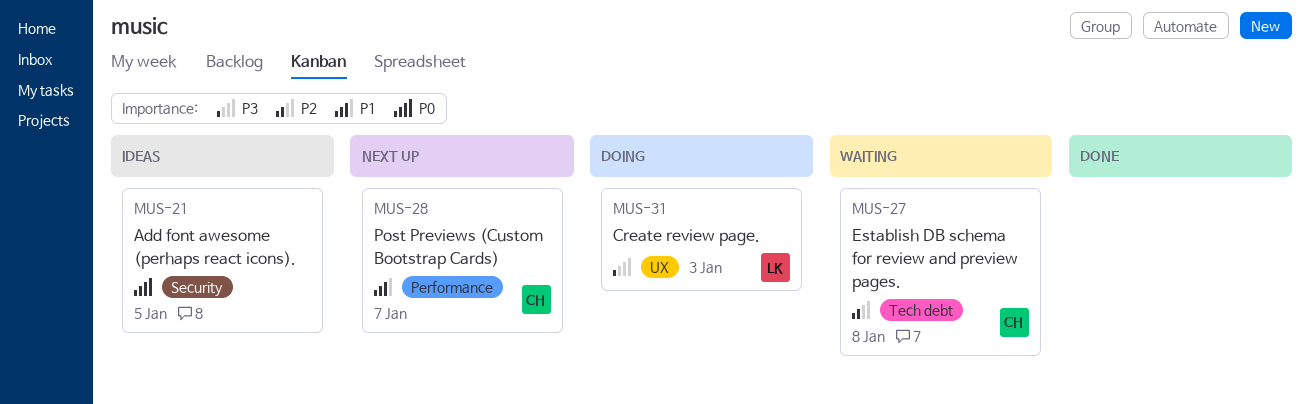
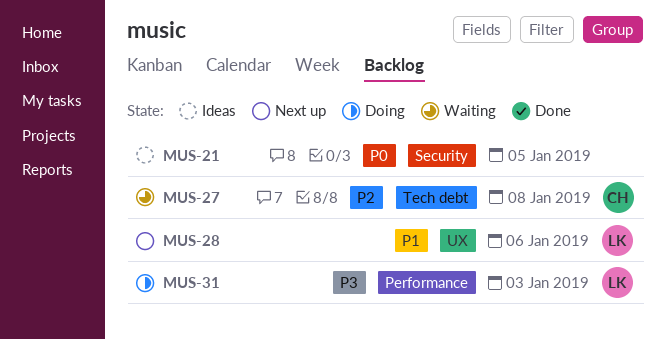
MUS-28, owner: CH -> LK
MUS-28, label: Performance -> UX
MUS-28, due: Jan 7 -> Jan 6
MUS-31, label: UX -> Performance

